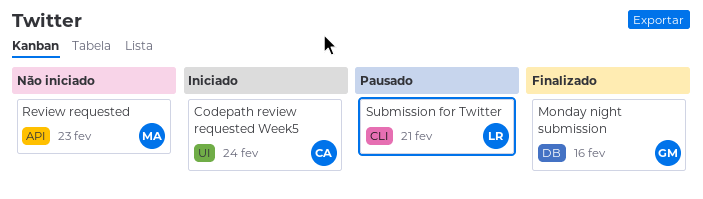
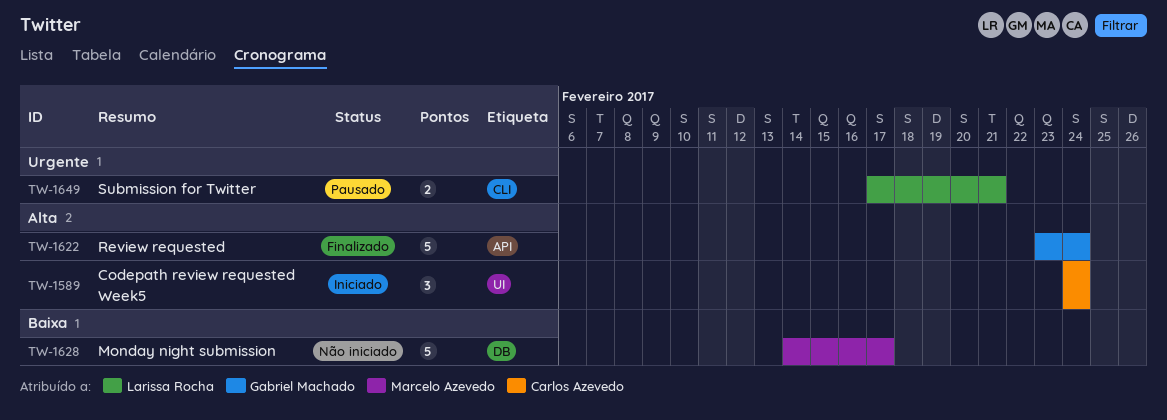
Monday night submission, status: Finalizado -> Não iniciado
Monday night submission, owner: Gabriel Machado -> Marcelo Azevedo
Monday night submission, due: Feb 16 -> Feb 17
Review requested, status: Não iniciado -> Finalizado
Review requested, owner: Marcelo Azevedo -> Gabriel Machado
Review requested, due: Feb 23 -> Feb 24

